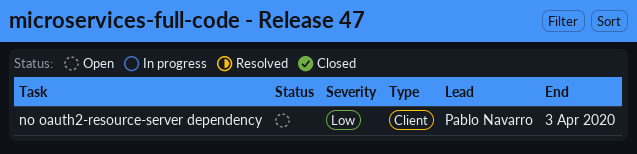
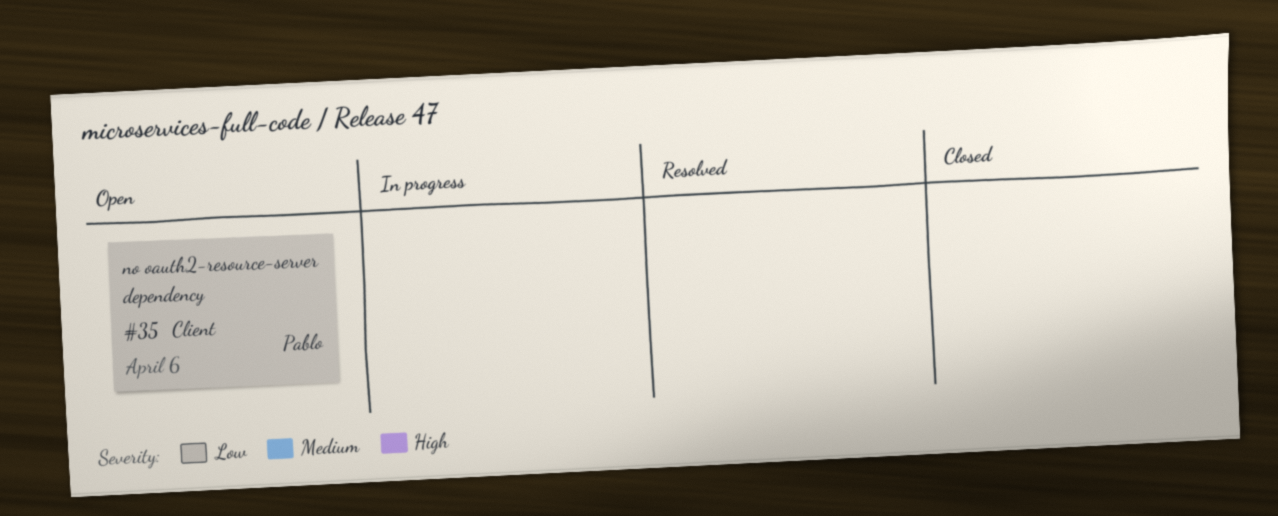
no oauth2-resource-server dependency, due: Apr 3 -> Apr 6

